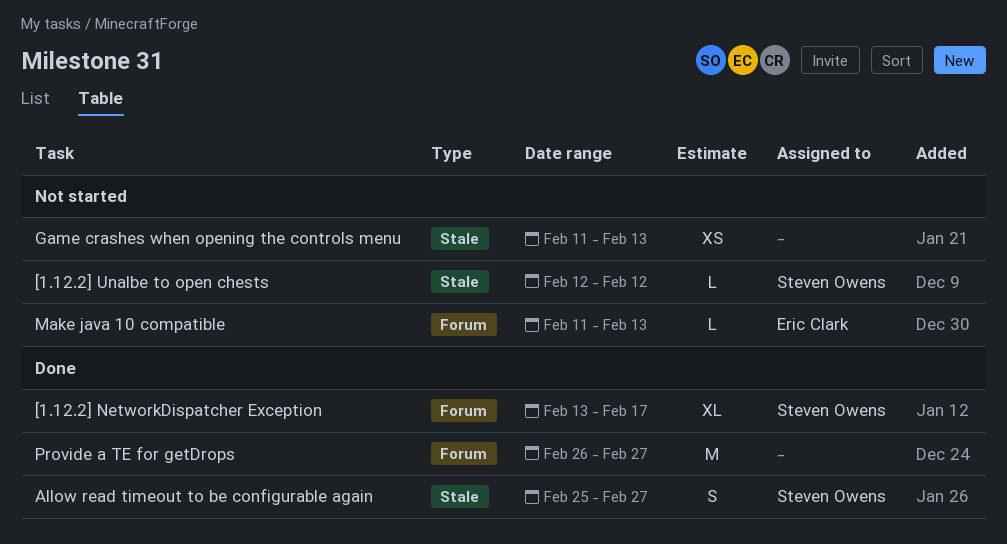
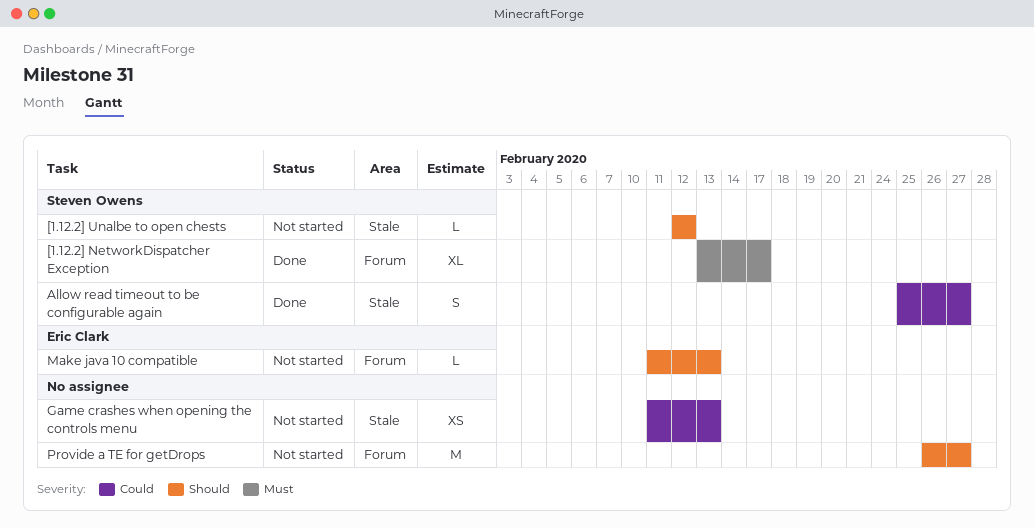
Provide a TE for getDrops, status: Done -> Not started

